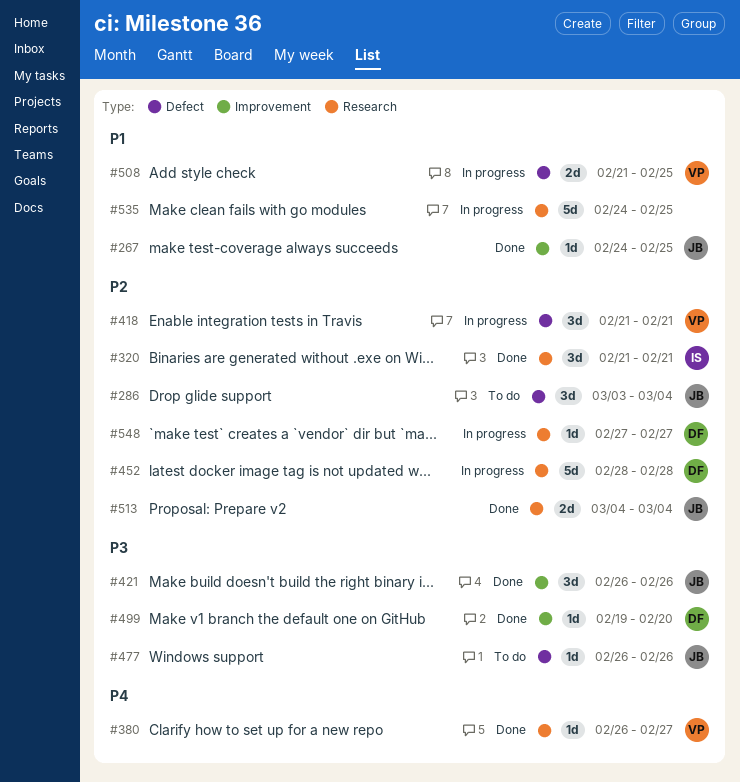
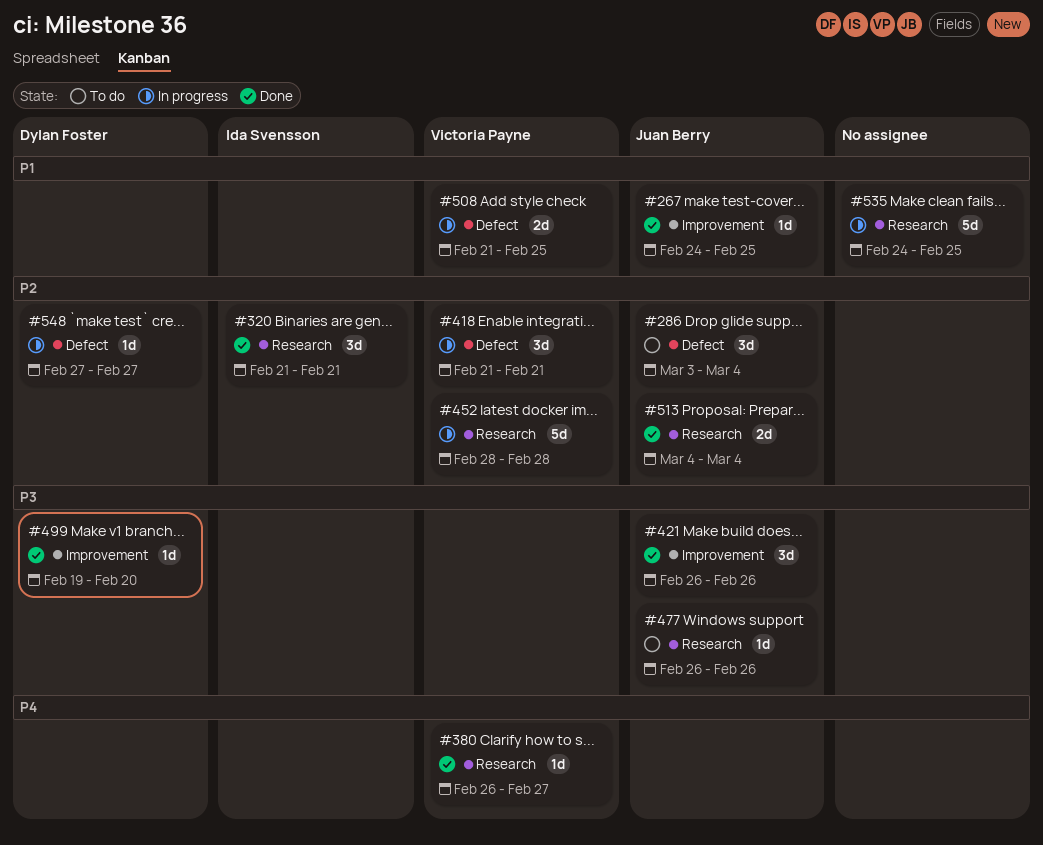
#452, owner: Dylan Foster -> Victoria Payne
#477, label: Defect -> Research
#548, label: Research -> Defect

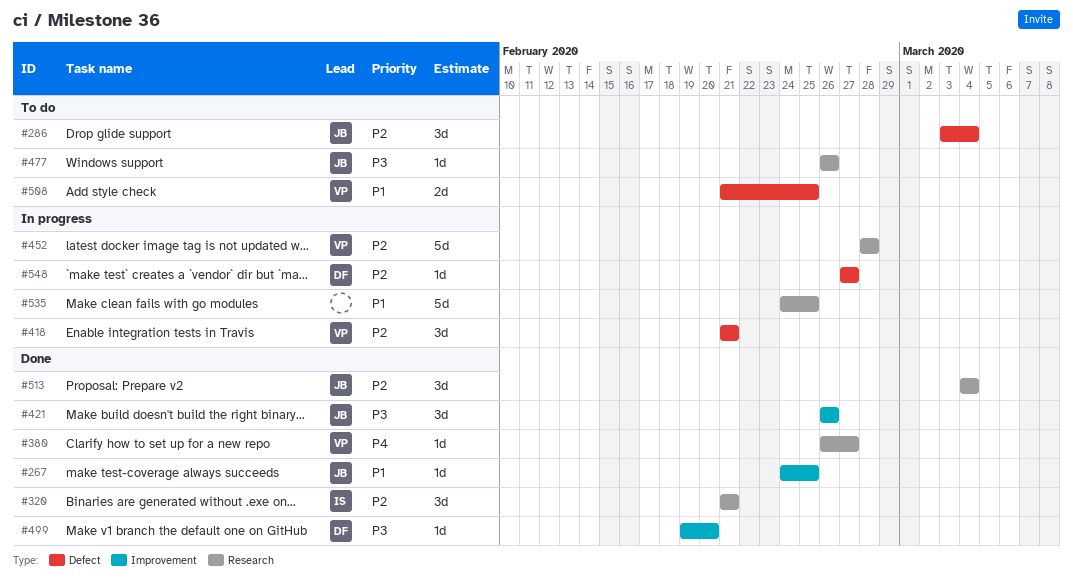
#508, status: In progress -> To do
#513, estimate: 2d -> 3d

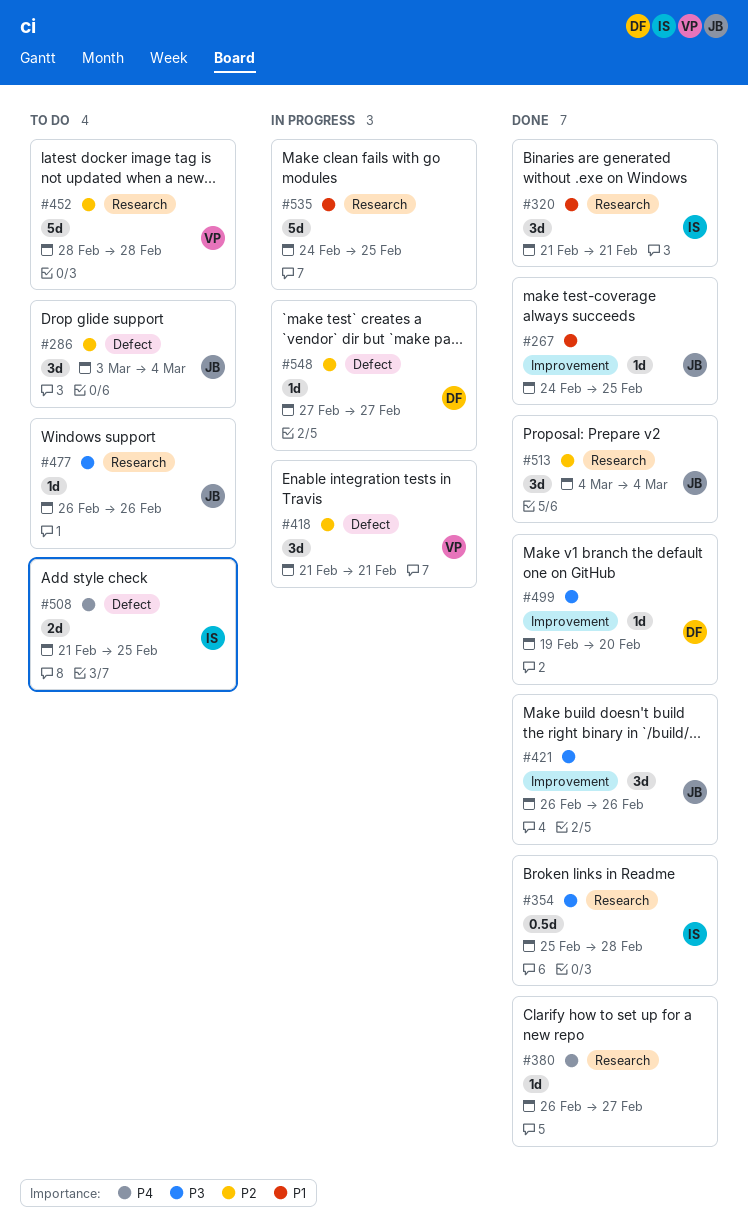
#320, priority: P2 -> P1
#354: none -> present
#380, owner: VP -> none
#452, status: In progress -> To do
#508, owner: VP -> IS
#508, priority: P1 -> P4

